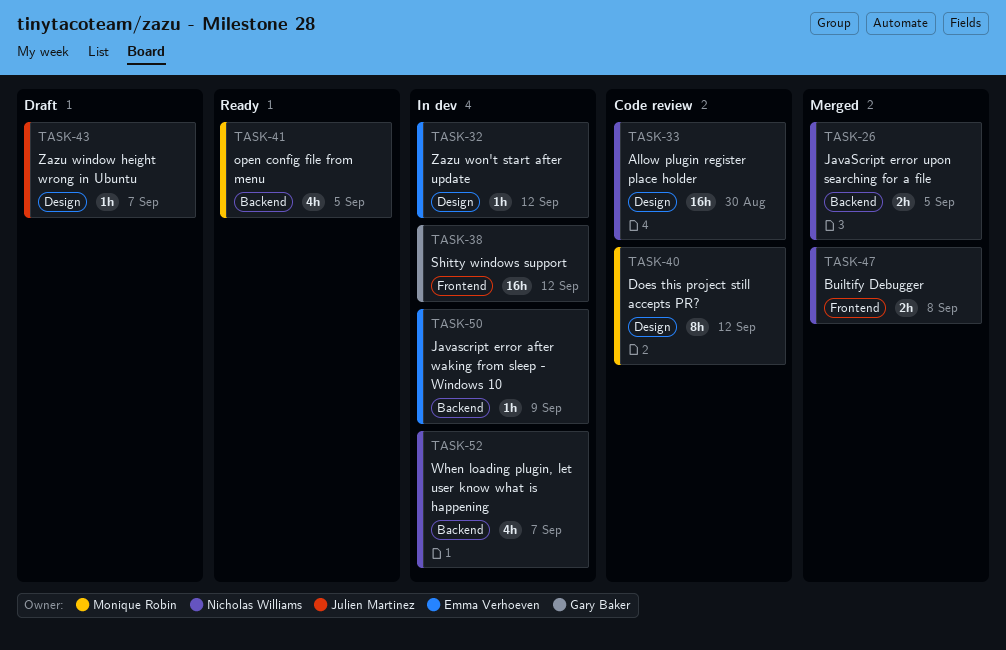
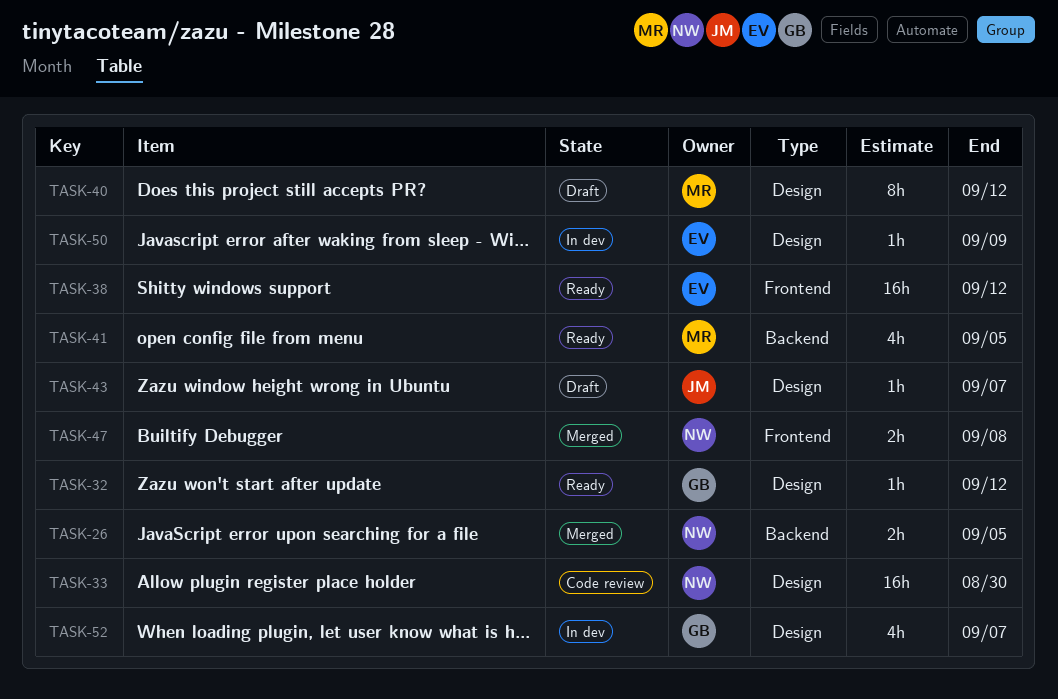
TASK-32, status: In dev -> Ready
TASK-32, owner: Emma Verhoeven -> Gary Baker
TASK-38, status: In dev -> Ready
TASK-38, owner: Gary Baker -> Emma Verhoeven
TASK-40, status: Code review -> Draft
TASK-50, label: Backend -> Design
TASK-52, owner: Nicholas Williams -> Gary Baker
TASK-52, label: Backend -> Design

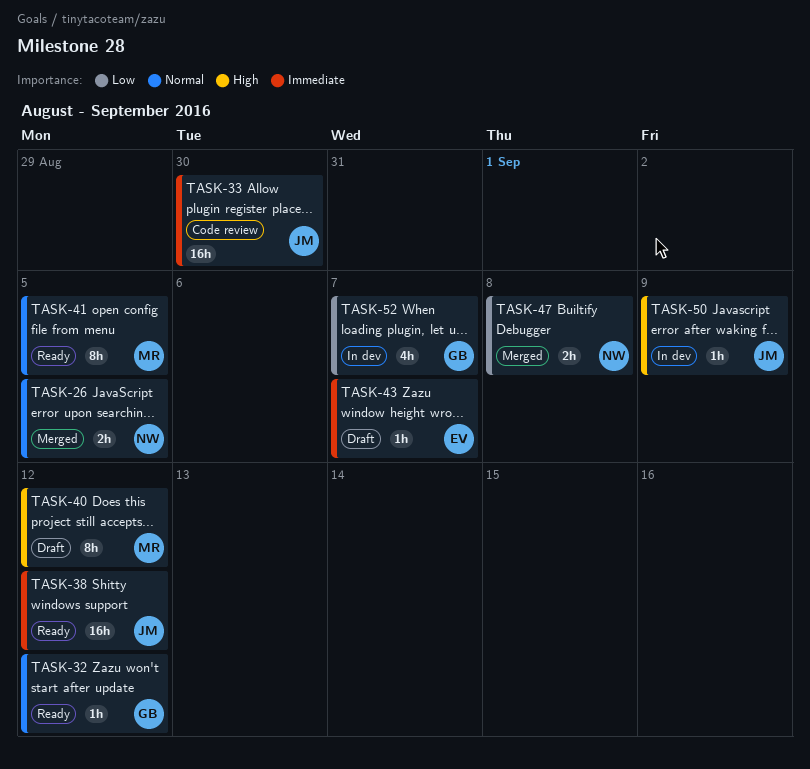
TASK-33, owner: NW -> JM
TASK-38, owner: EV -> JM
TASK-41, estimate: 4h -> 8h
TASK-43, owner: JM -> EV
TASK-50, owner: EV -> JM

